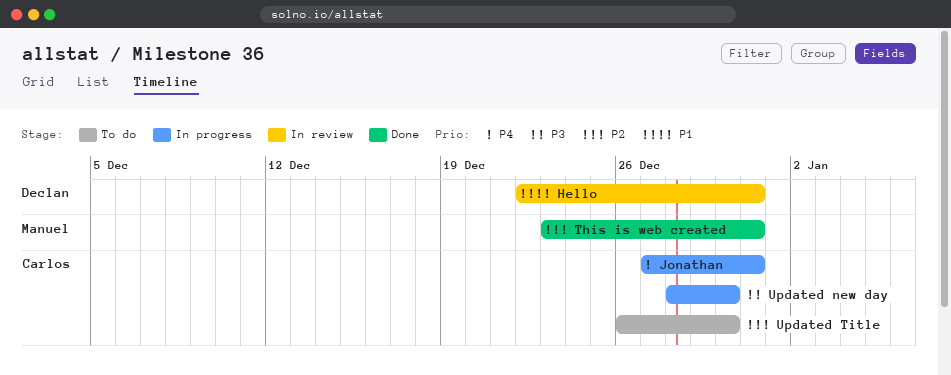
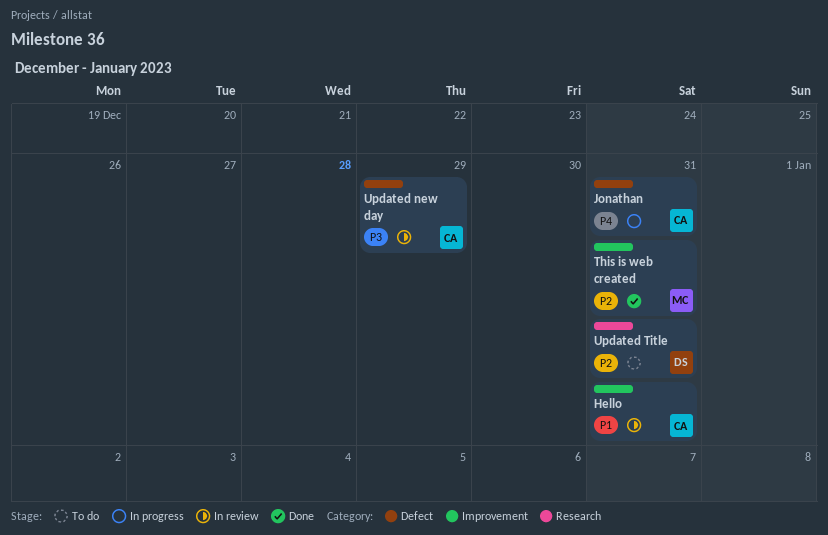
Hello, owner: Declan -> Carlos
Updated new day, status: In progress -> In review
Updated new day, due: Dec 30 -> Dec 29
Updated Title, owner: Carlos -> Declan
Updated Title, due: Dec 30 -> Dec 31

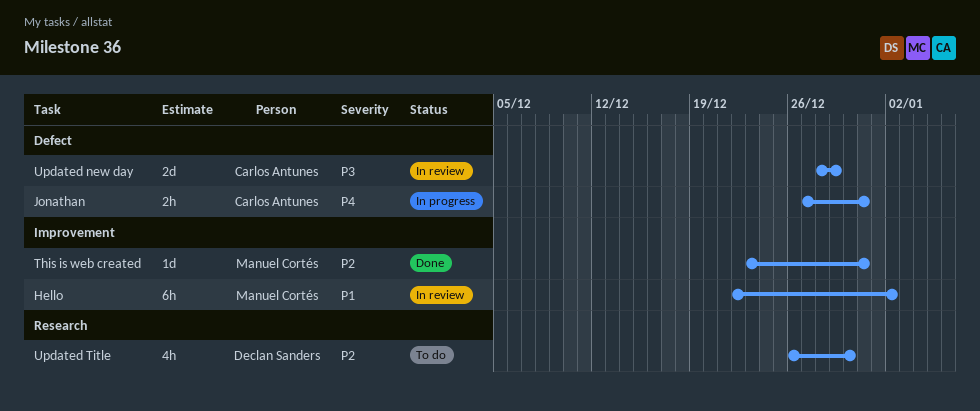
Hello, owner: Carlos Antunes -> Manuel Cortés
Hello, due: Dec 31 -> Jan 2
Updated Title, due: Dec 31 -> Dec 30

